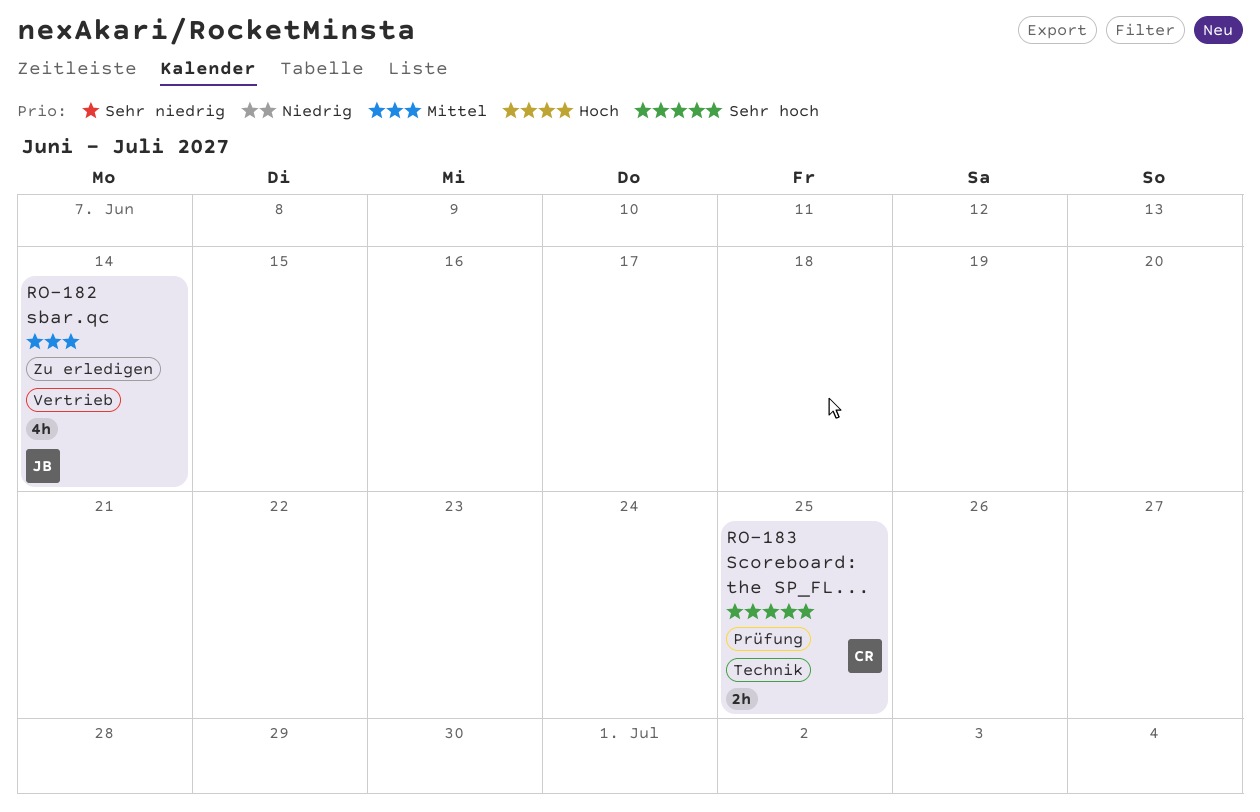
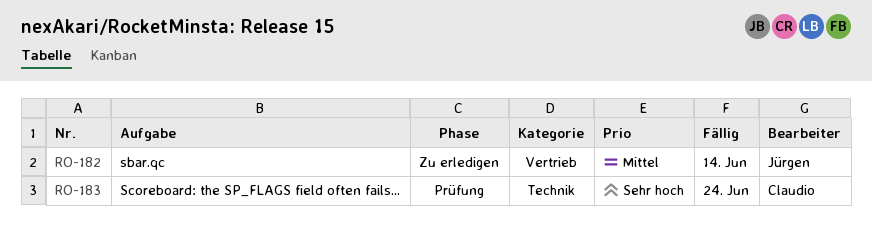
RO-183, due: Jun 25 -> Jun 24

